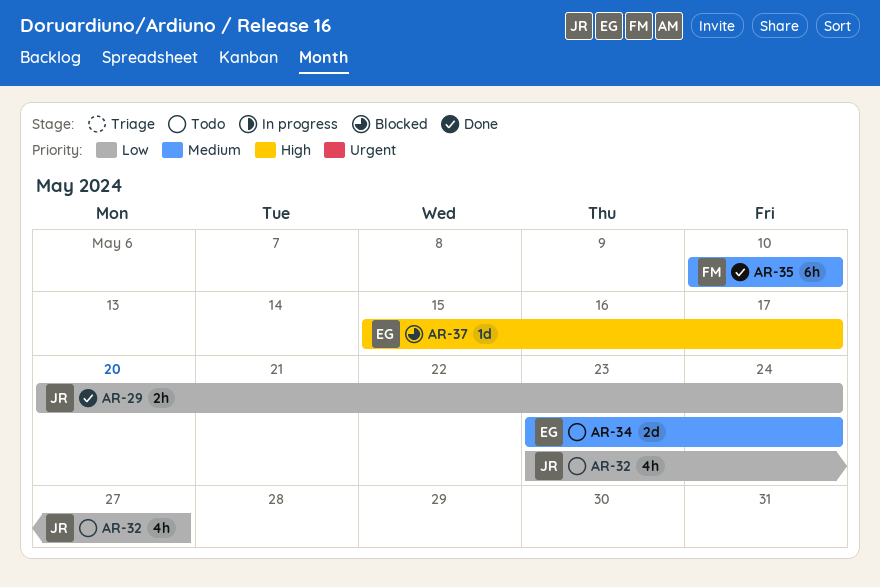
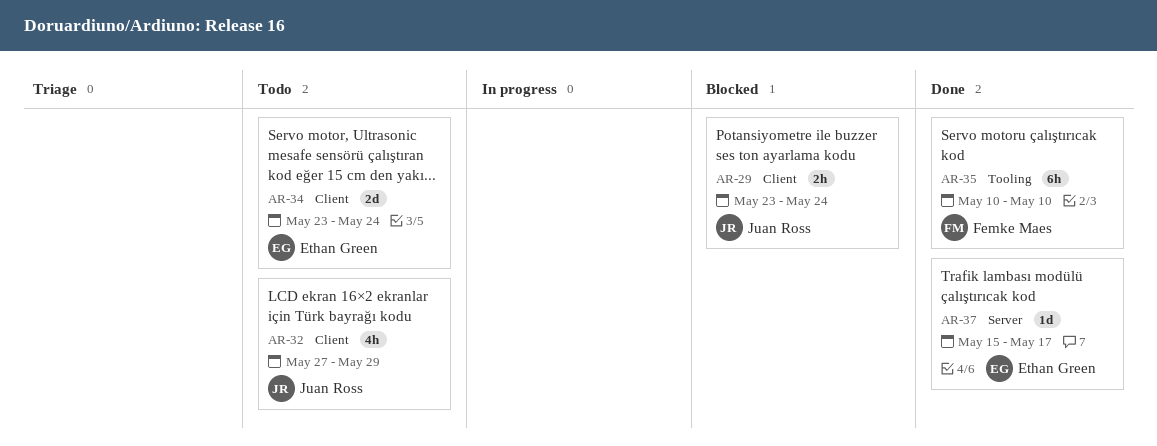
AR-29, status: Done -> Blocked
AR-29, start: May 20 -> May 23
AR-32, start: May 23 -> May 27
AR-32, due: May 27 -> May 29
AR-37, status: Blocked -> Done

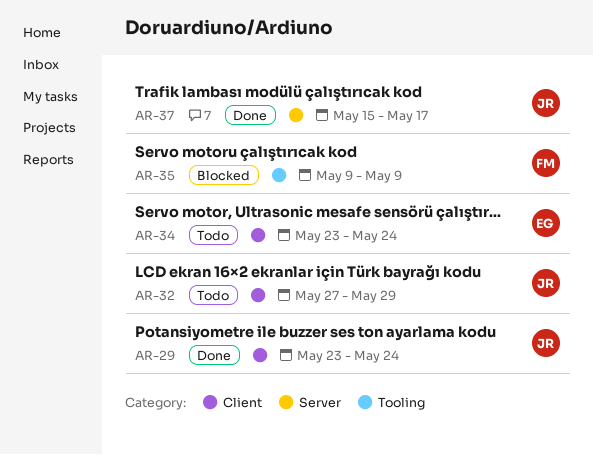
AR-29, status: Blocked -> Done
AR-35, status: Done -> Blocked
AR-35, start: May 10 -> May 9
AR-35, due: May 10 -> May 9
AR-37, owner: Ethan Green -> Juan Ross

